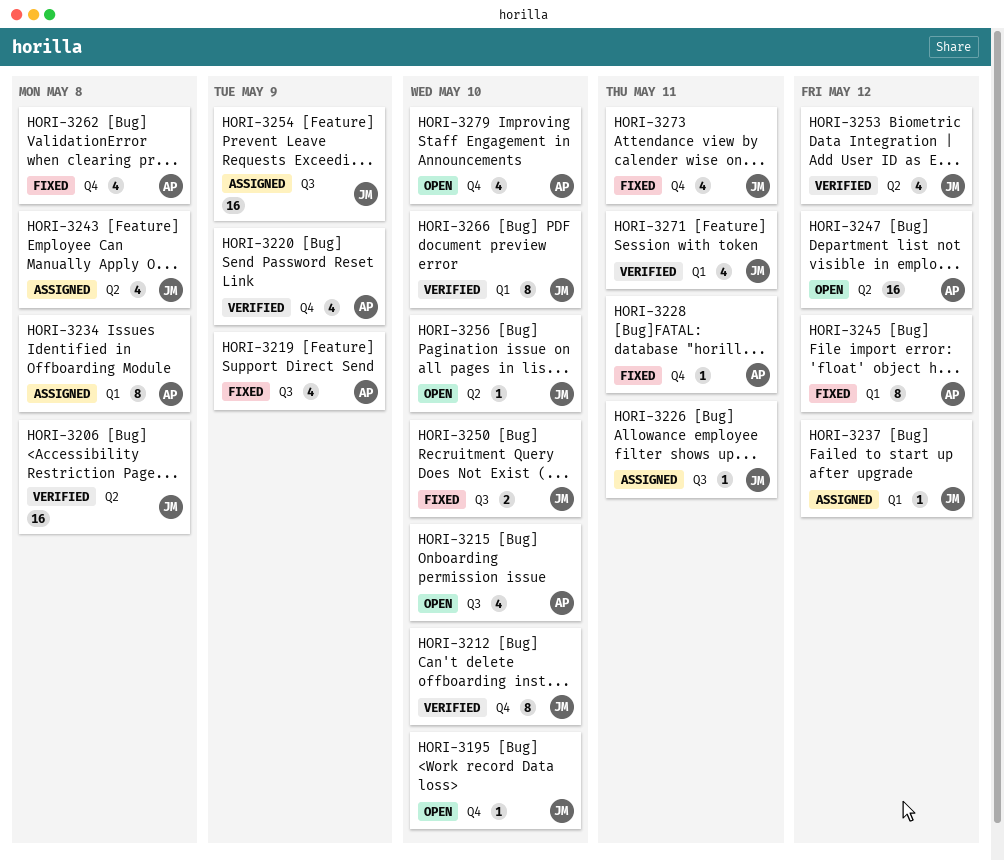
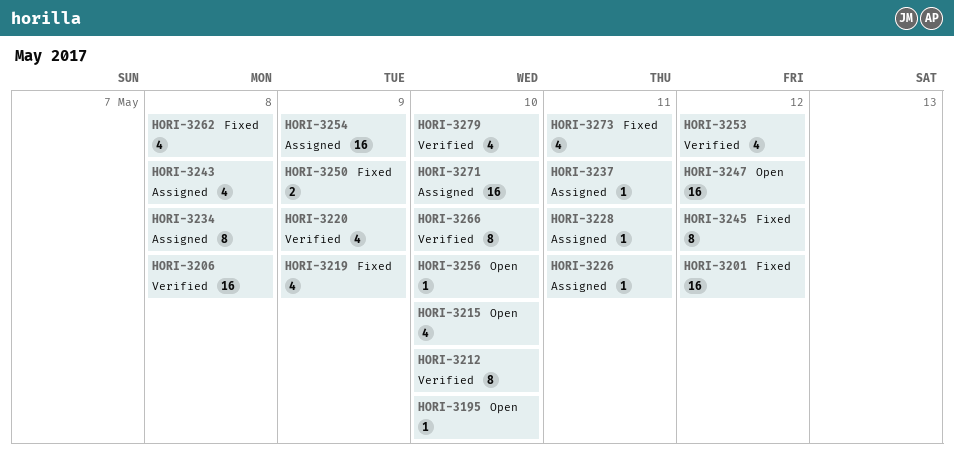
HORI-3201: none -> present
HORI-3228, status: Fixed -> Assigned
HORI-3237, due: May 12 -> May 11
HORI-3250, due: May 10 -> May 9
HORI-3271, status: Verified -> Assigned
HORI-3271, estimate: 4 -> 16
HORI-3271, due: May 11 -> May 10
HORI-3279, status: Open -> Verified

